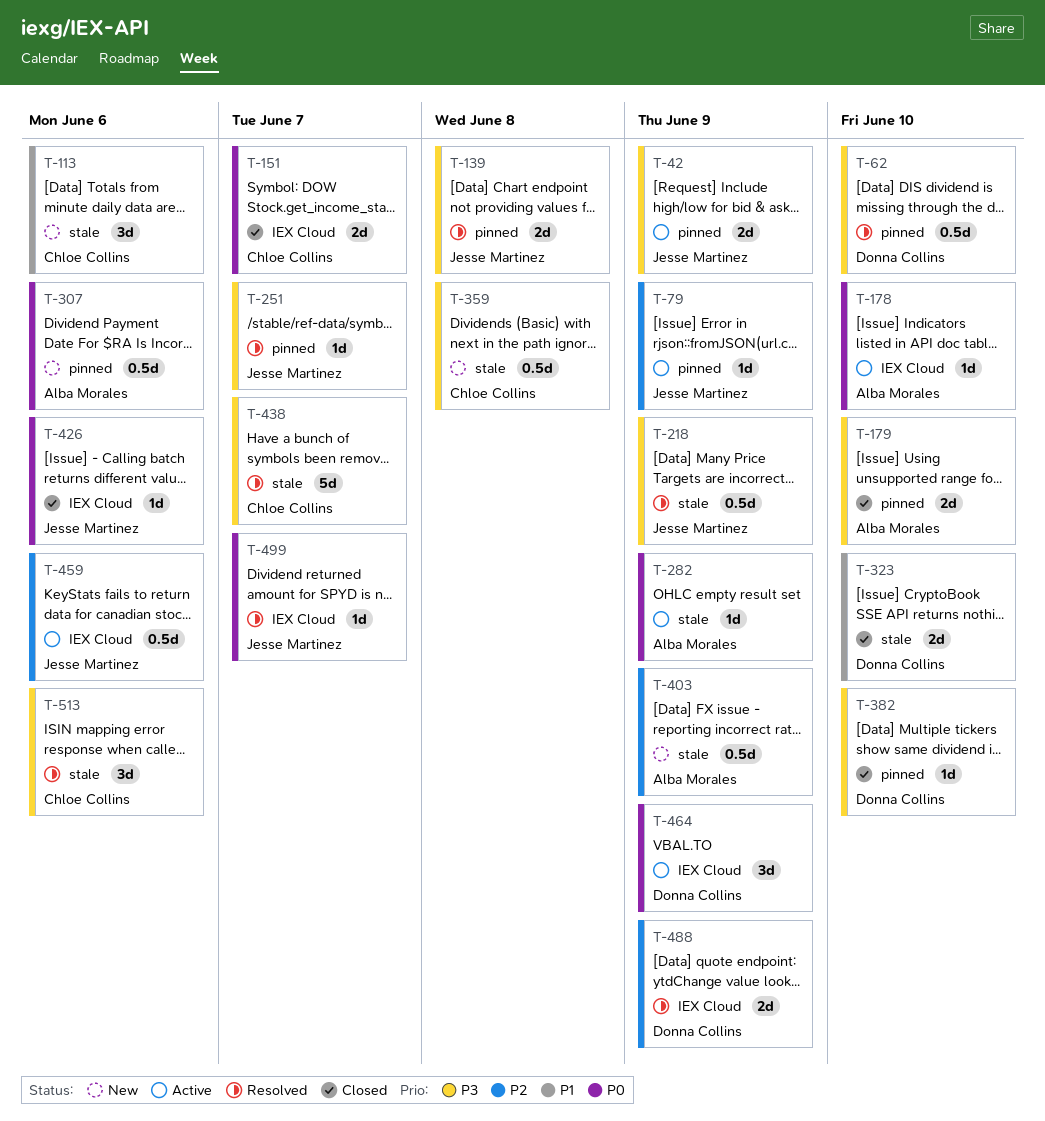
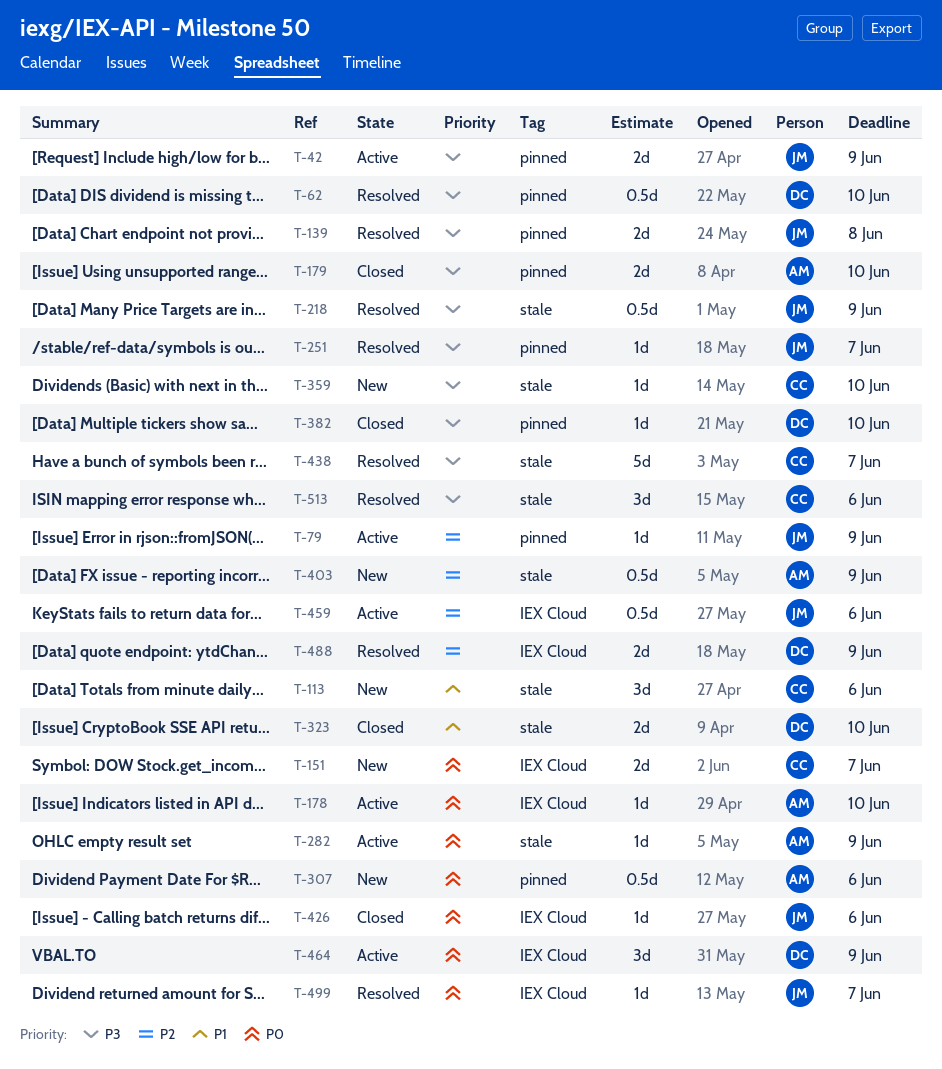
T-151, status: Closed -> New
T-359, estimate: 0.5d -> 1d
T-359, due: Jun 8 -> Jun 10

